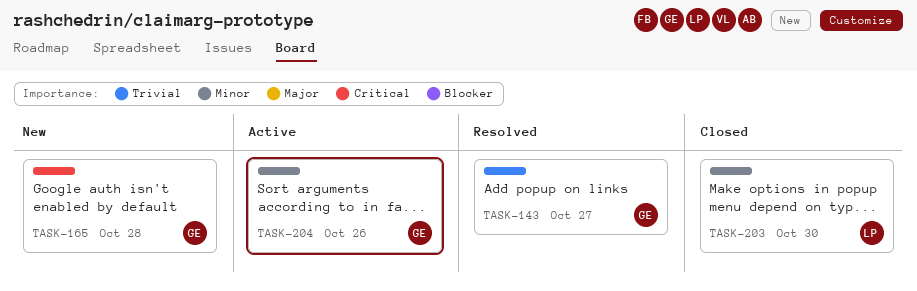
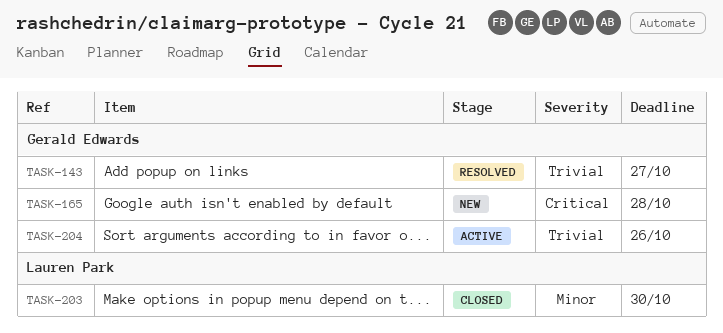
TASK-204, priority: Minor -> Trivial

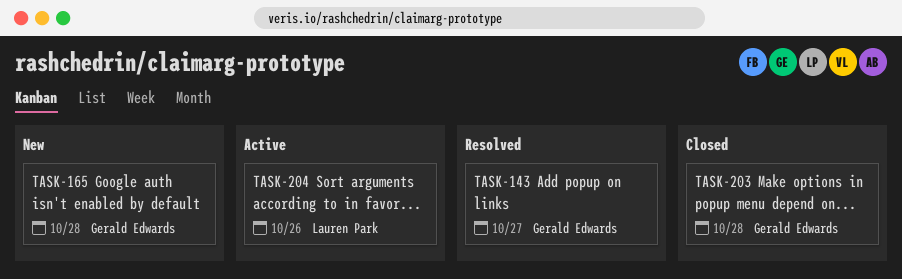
TASK-203, owner: Lauren Park -> Gerald Edwards
TASK-203, due: Oct 30 -> Oct 28
TASK-204, owner: Gerald Edwards -> Lauren Park

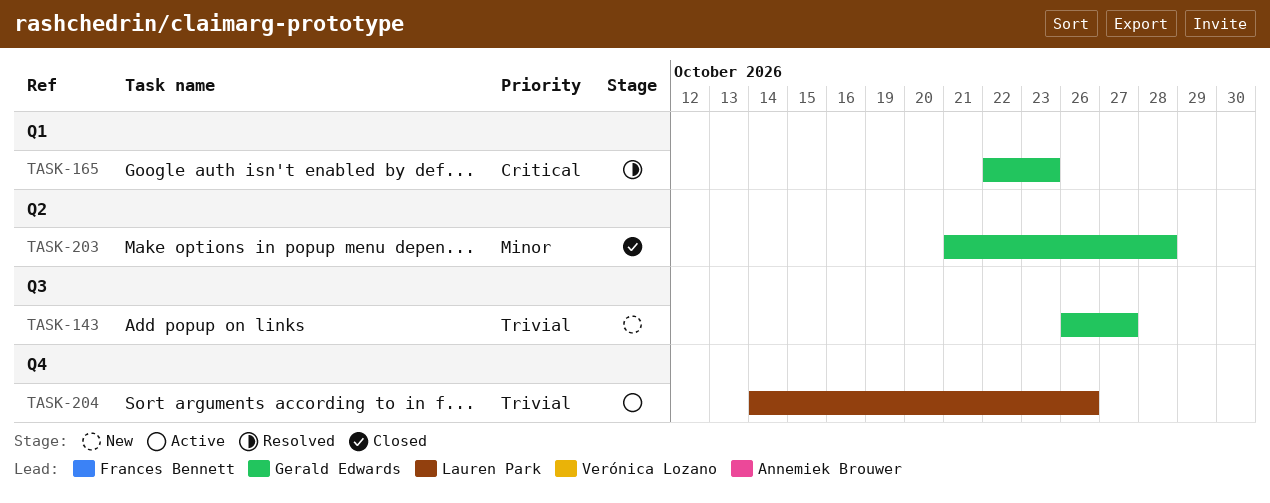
TASK-143, status: Resolved -> New
TASK-165, status: New -> Resolved
TASK-165, due: Oct 28 -> Oct 23

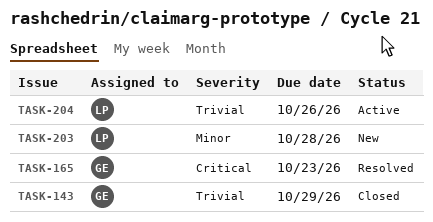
TASK-143, status: New -> Closed
TASK-143, due: Oct 27 -> Oct 29
TASK-203, status: Closed -> New
TASK-203, owner: Gerald Edwards -> Lauren Park

